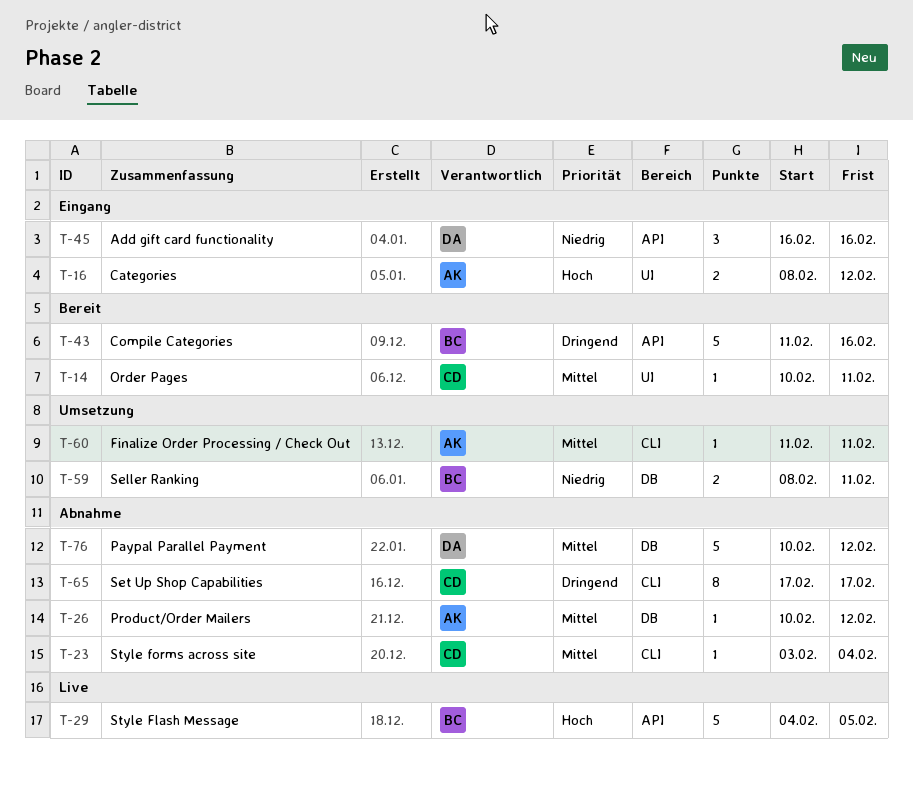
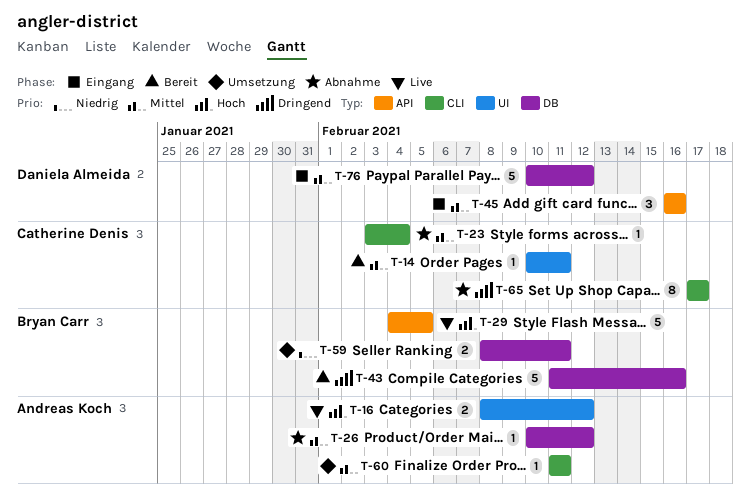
T-16, status: Eingang -> Live
T-43, label: API -> DB
T-45, priority: Niedrig -> Mittel
T-76, status: Abnahme -> Eingang

